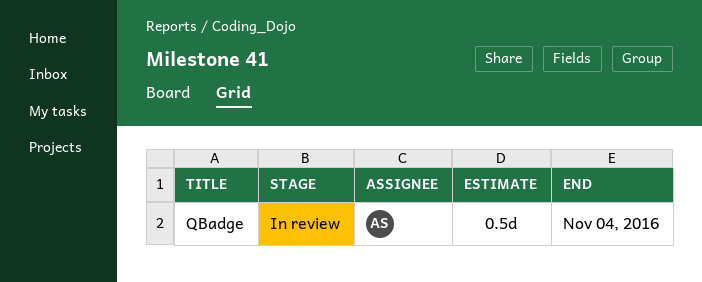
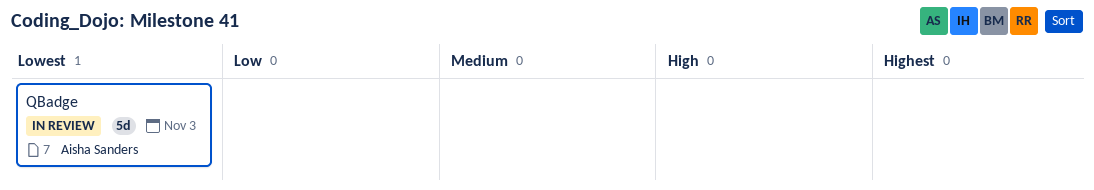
QBadge, estimate: 0.5d -> 5d
QBadge, due: Nov 4 -> Nov 3

